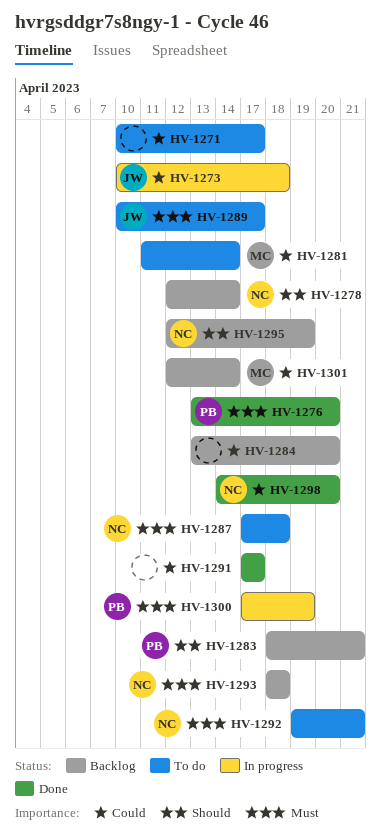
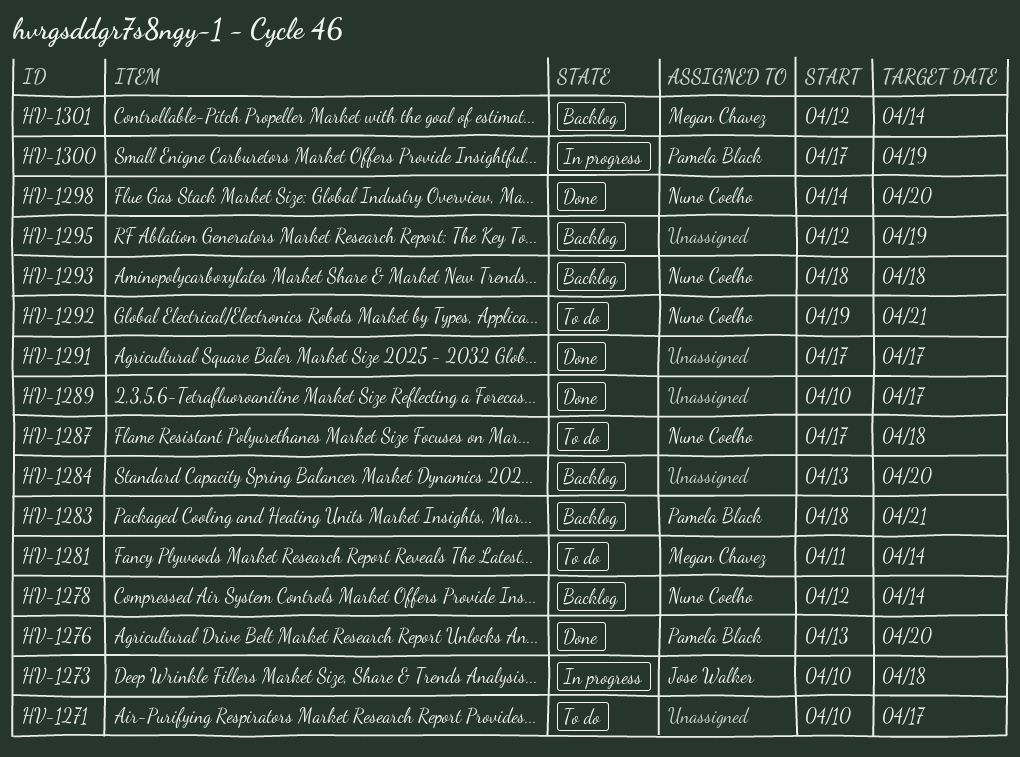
HV-1289, status: To do -> Done
HV-1289, owner: Jose Walker -> none
HV-1295, owner: Nuno Coelho -> none

